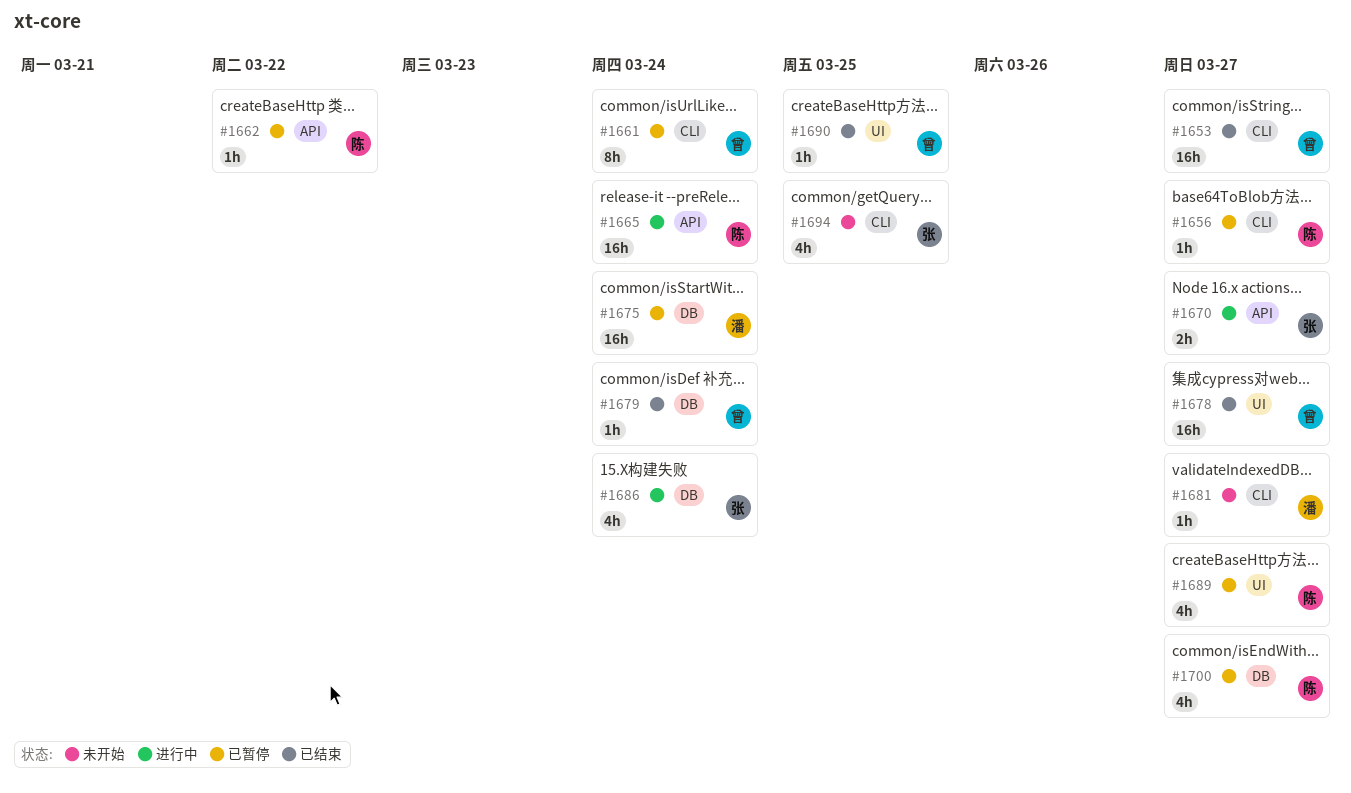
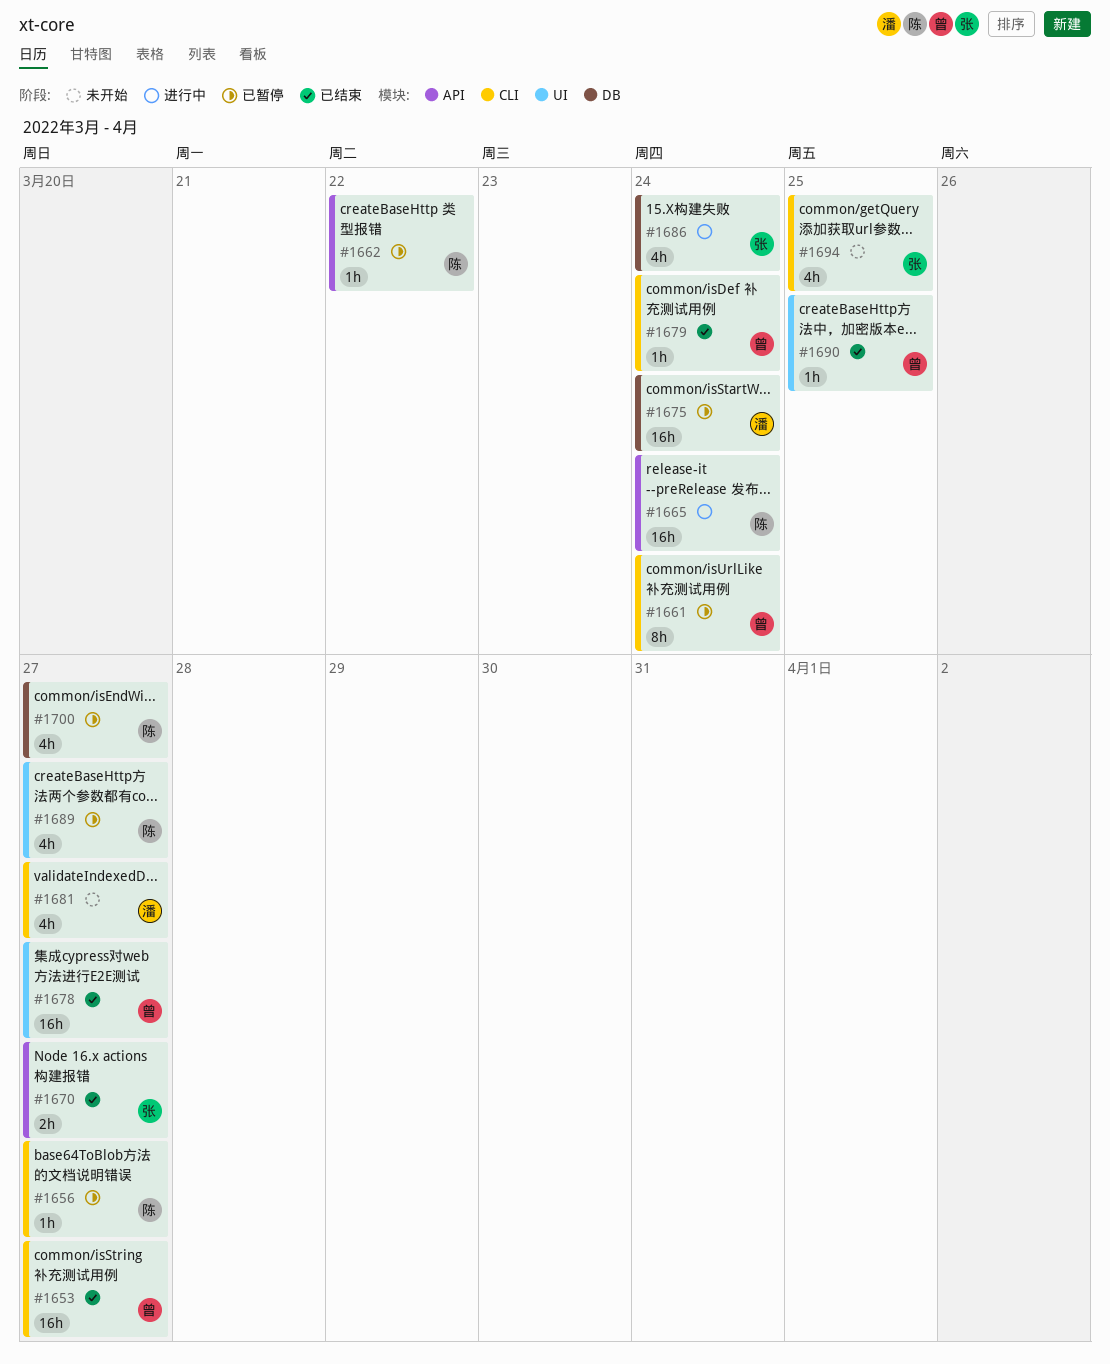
#1670, status: 进行中 -> 已结束
#1679, label: DB -> CLI
#1681, estimate: 1h -> 4h

